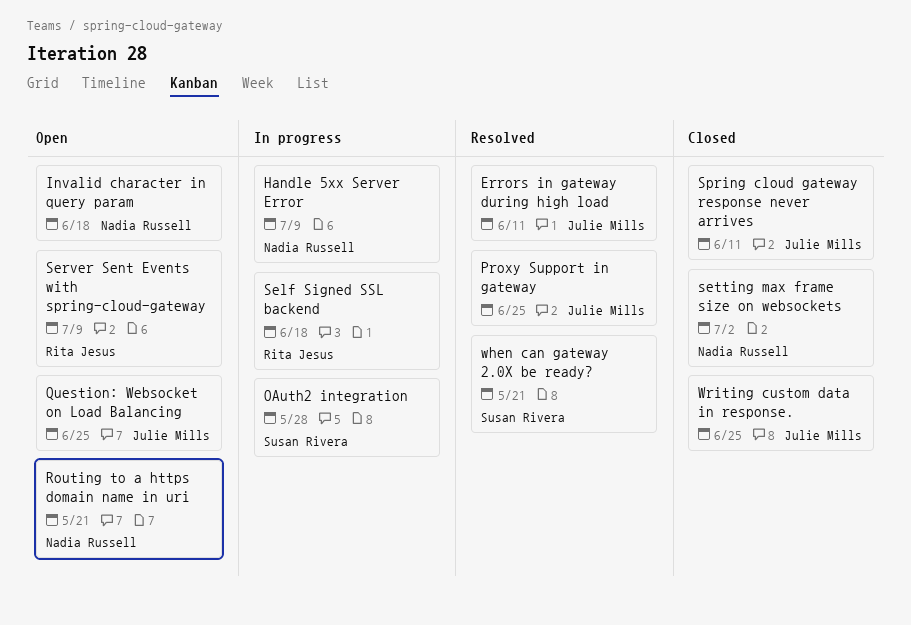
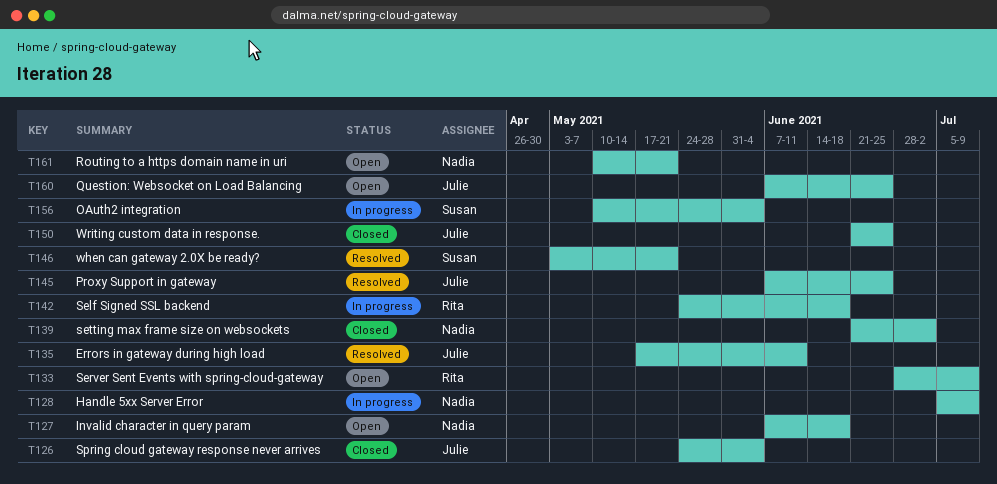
OAuth2 integration, due: May 28 -> Jun 4
Spring cloud gateway response never arrives, due: Jun 11 -> Jun 4

